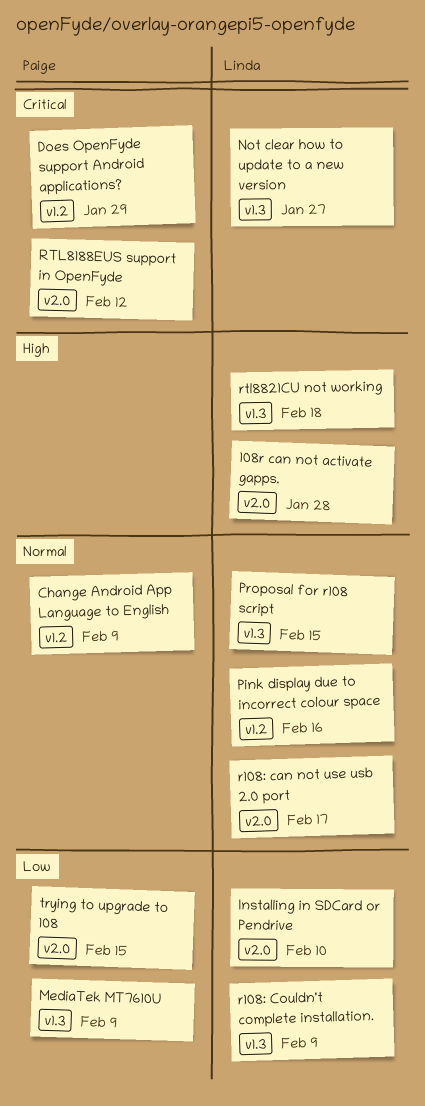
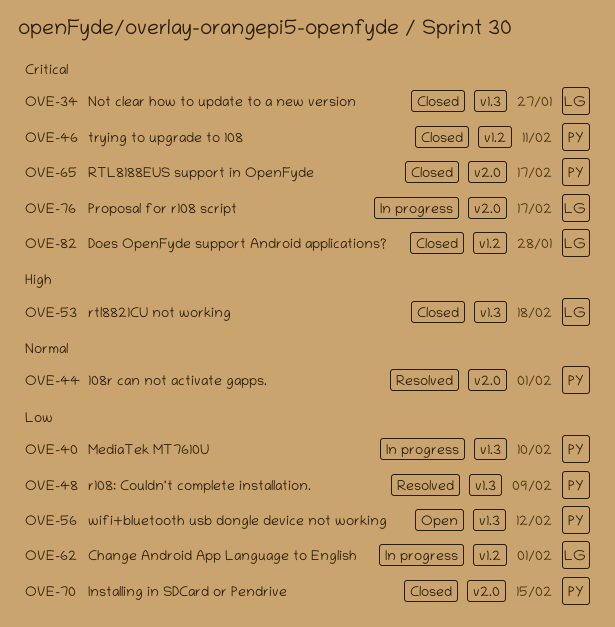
108r can not activate gapps., owner: Linda -> Paige
108r can not activate gapps., priority: High -> Normal
108r can not activate gapps., due: Jan 28 -> Feb 1
Change Android App Language to English, owner: Paige -> Linda
Change Android App Language to English, priority: Normal -> Low
Change Android App Language to English, due: Feb 9 -> Feb 1
Does OpenFyde support Android applications?, owner: Paige -> Linda
Does OpenFyde support Android applications?, due: Jan 29 -> Jan 28
Installing in SDCard or Pendrive, owner: Linda -> Paige
Installing in SDCard or Pendrive, due: Feb 10 -> Feb 15
MediaTek MT7610U, due: Feb 9 -> Feb 10
Pink display due to incorrect colour space: present -> none
Proposal for r108 script, priority: Normal -> Critical
Proposal for r108 script, label: v1.3 -> v2.0
Proposal for r108 script, due: Feb 15 -> Feb 17
r108: can not use usb 2.0 port: present -> none
r108: Couldn't complete installation., owner: Linda -> Paige
RTL8188EUS support in OpenFyde, due: Feb 12 -> Feb 17
trying to upgrade to 108, priority: Low -> Critical
trying to upgrade to 108, label: v2.0 -> v1.2
trying to upgrade to 108, due: Feb 15 -> Feb 11
wifi+bluetooth usb dongle device not working: none -> present

